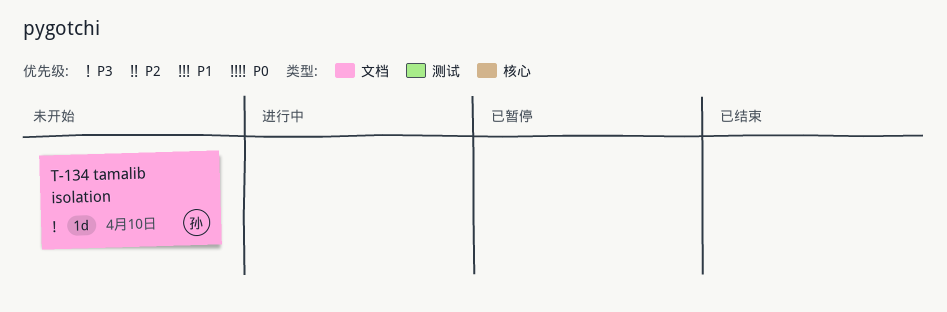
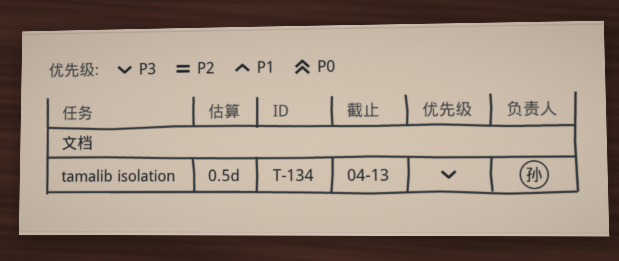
T-134, estimate: 1d -> 0.5d
T-134, due: Apr 10 -> Apr 13

